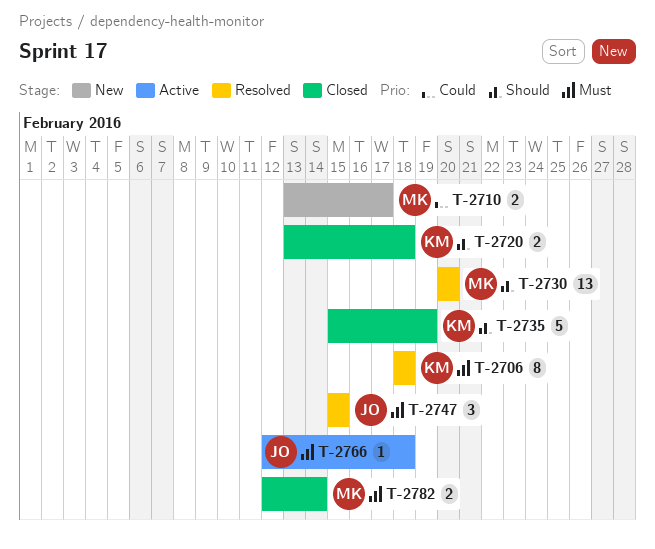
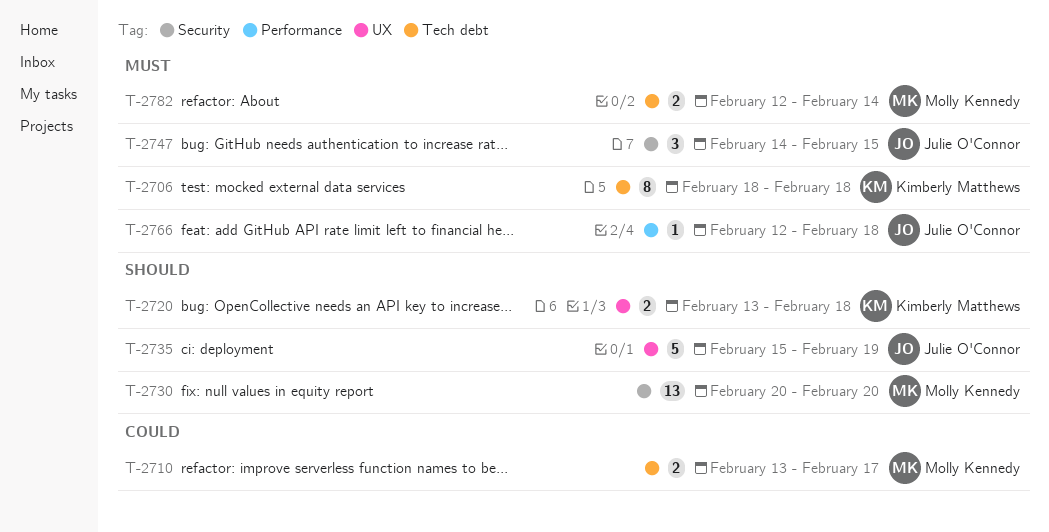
T-2735, owner: Kimberly Matthews -> Julie O'Connor
T-2747, start: Feb 15 -> Feb 14

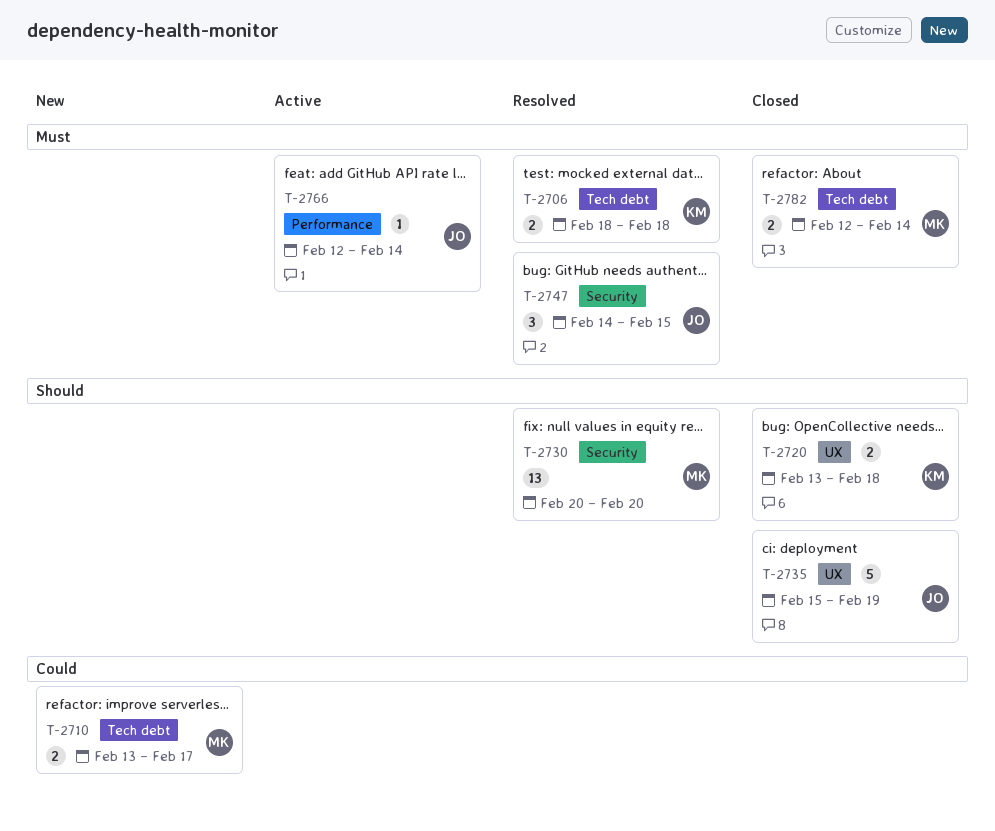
T-2706, estimate: 8 -> 2
T-2766, due: Feb 18 -> Feb 14

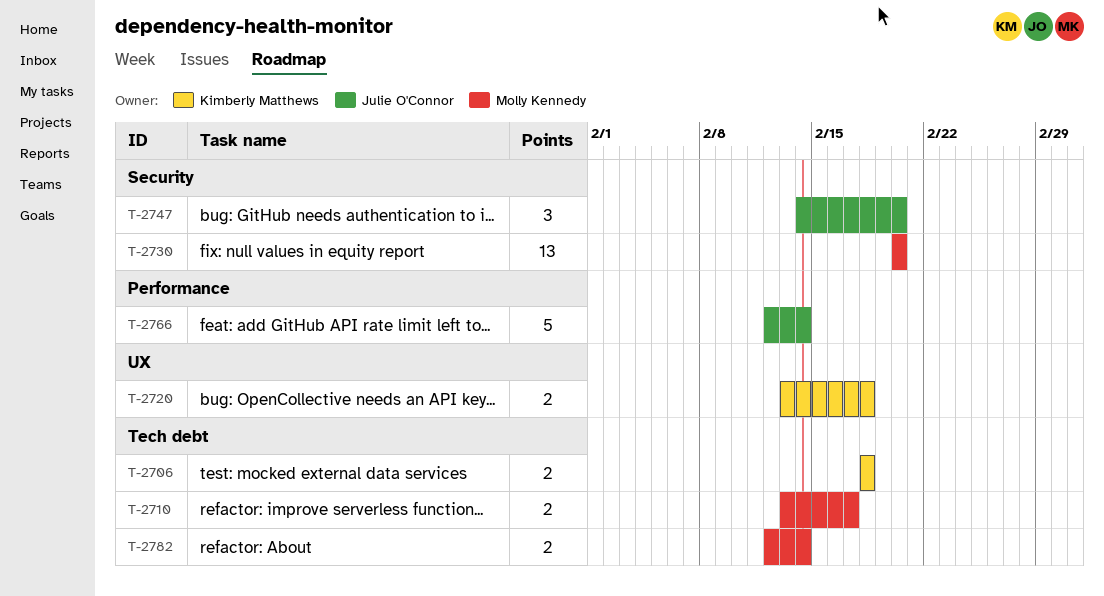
T-2735: present -> none
T-2747, due: Feb 15 -> Feb 20
T-2766, estimate: 1 -> 5

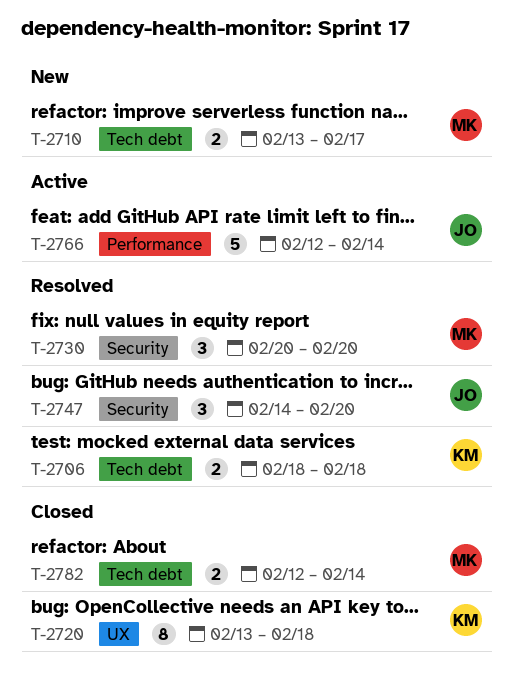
T-2720, estimate: 2 -> 8
T-2730, estimate: 13 -> 3

